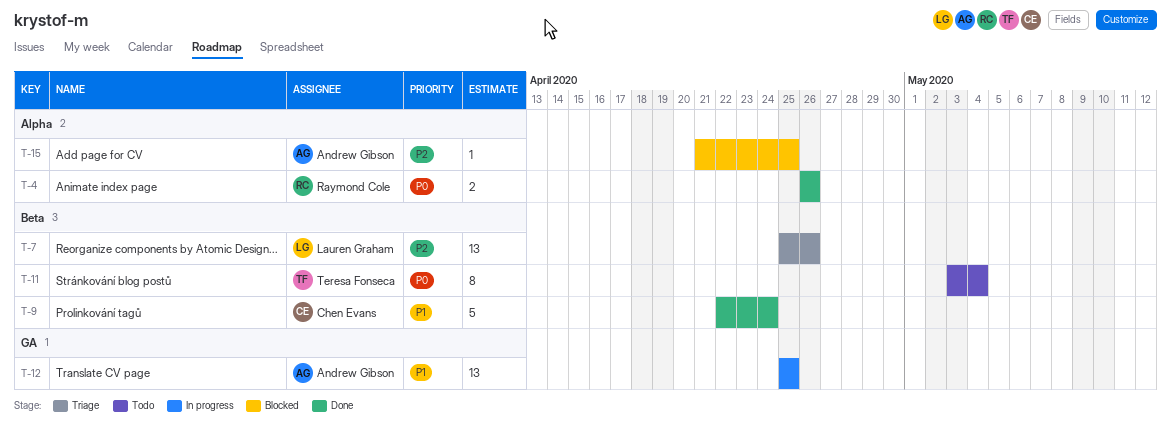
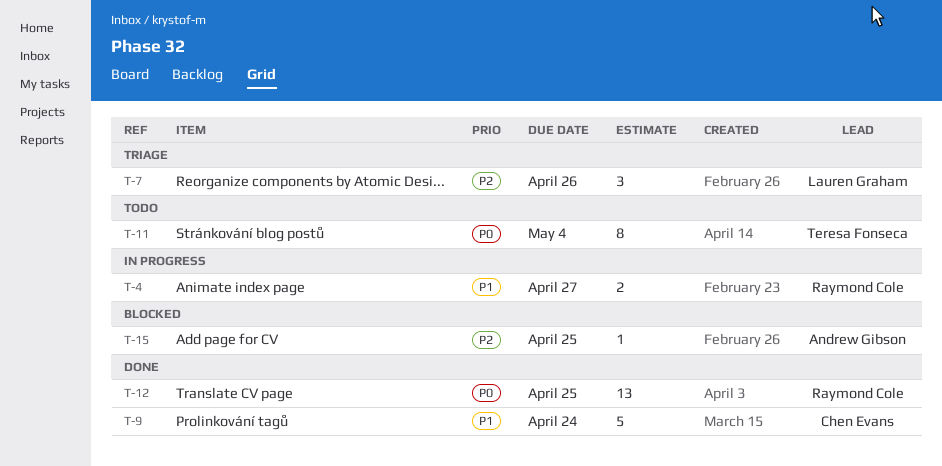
T-4, status: Done -> In progress
T-4, priority: P0 -> P1
T-4, due: Apr 26 -> Apr 27
T-7, estimate: 13 -> 3
T-12, status: In progress -> Done
T-12, owner: Andrew Gibson -> Raymond Cole
T-12, priority: P1 -> P0

